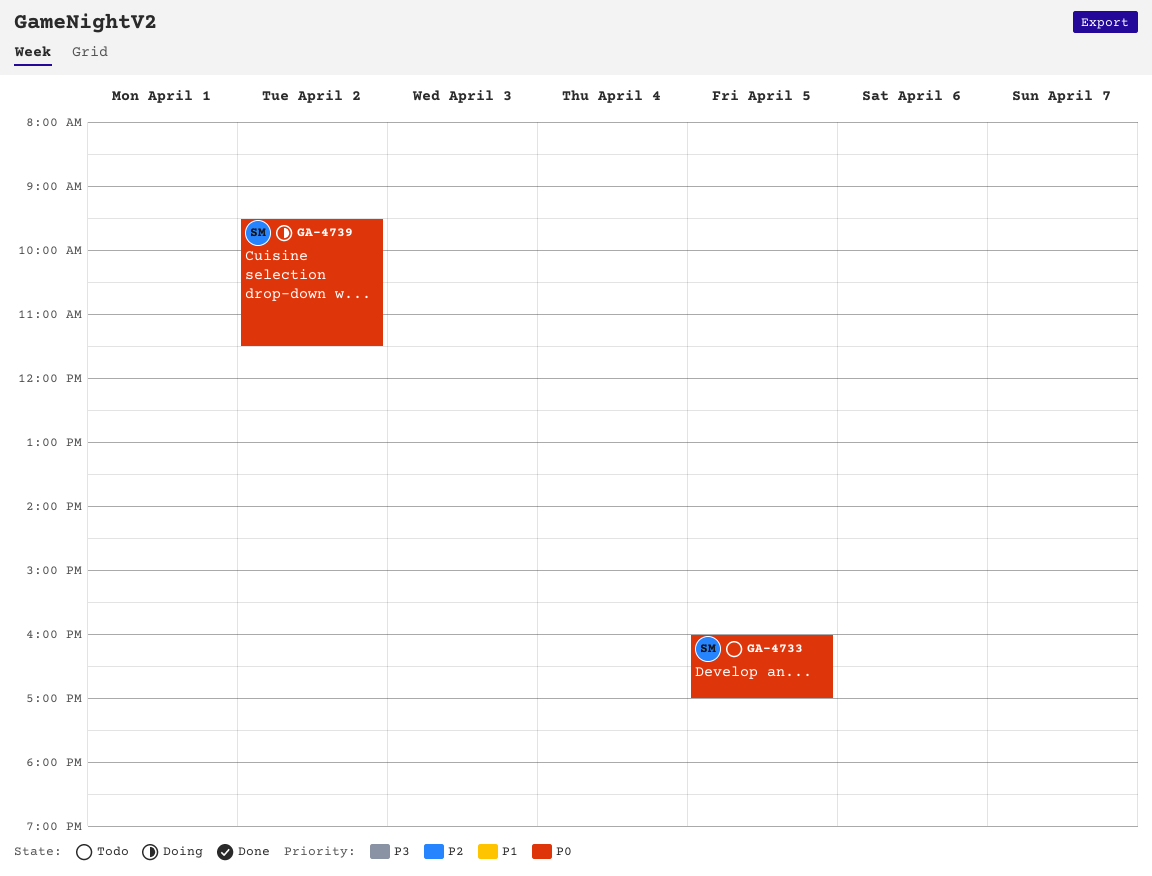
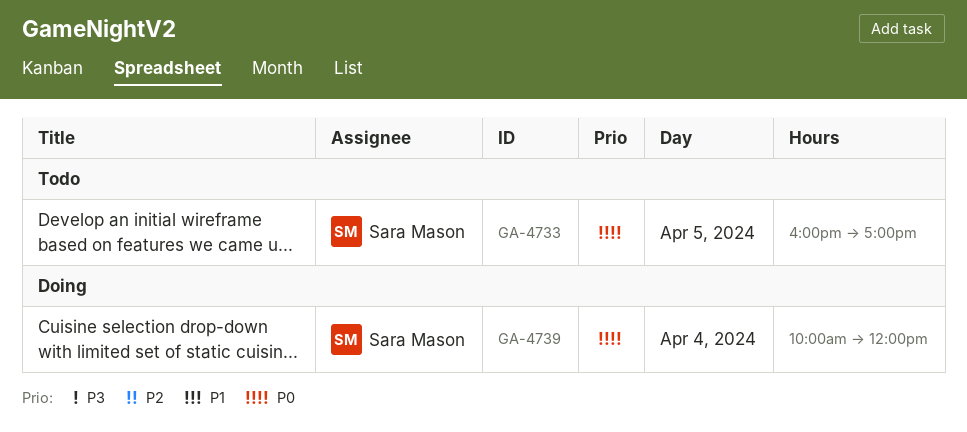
GA-4739, day: Apr 2 -> Apr 4
GA-4739, begins: 09:30 -> 10:00
GA-4739, ends: 11:30 -> 12:00

